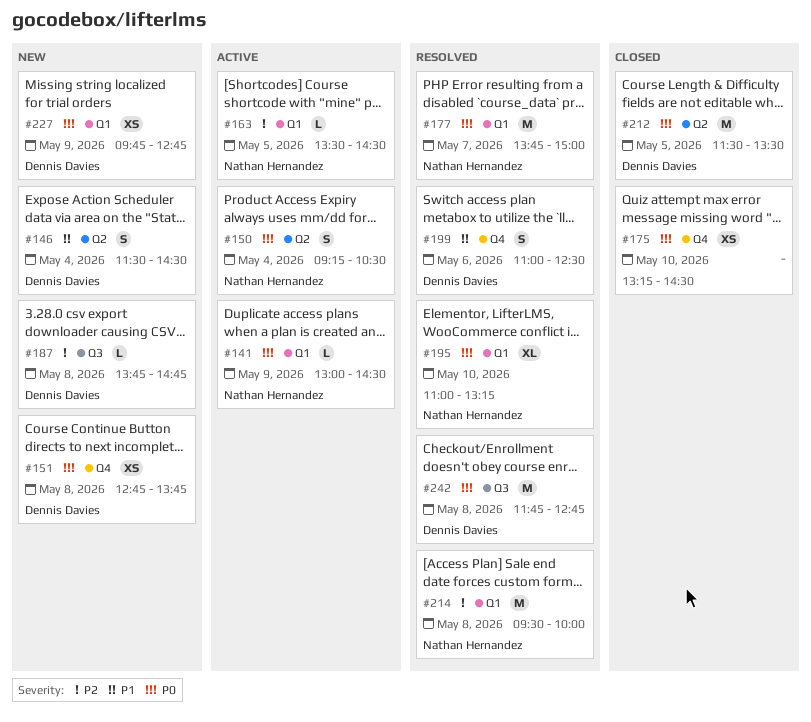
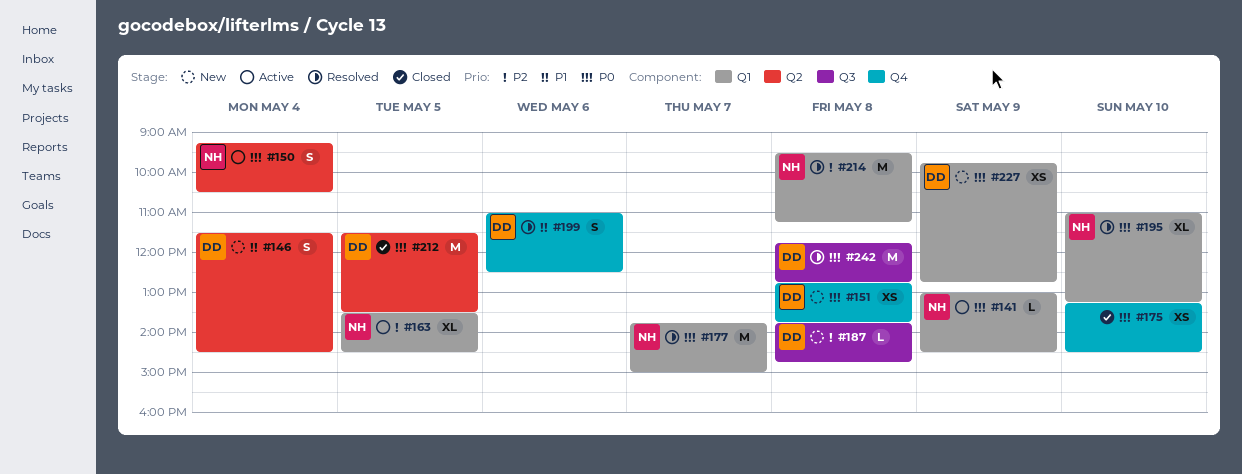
#163, estimate: L -> XL
#214, ends: 10:00 -> 11:15

